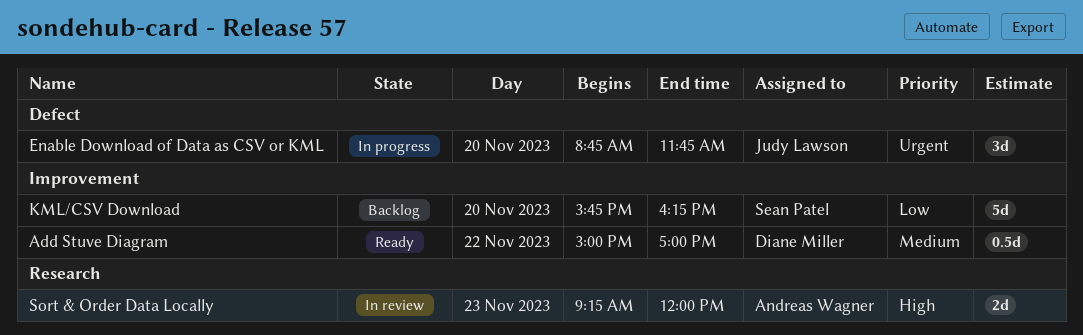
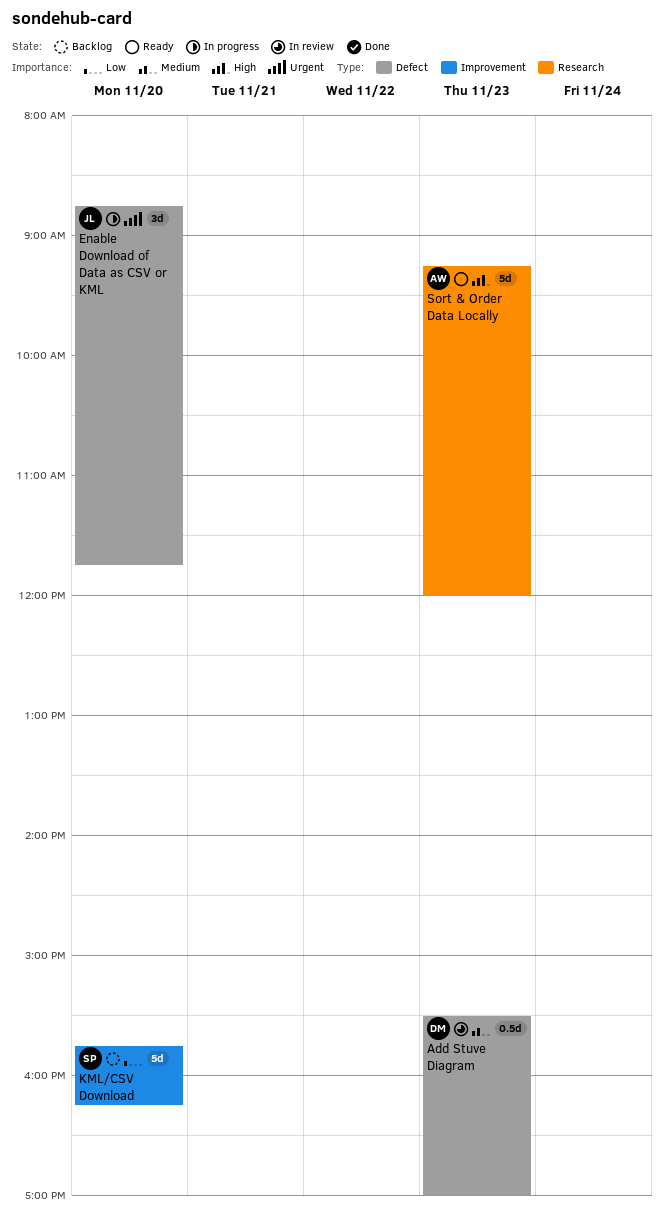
Add Stuve Diagram, status: Ready -> In review
Add Stuve Diagram, label: Improvement -> Defect
Add Stuve Diagram, day: Nov 22 -> Nov 23
Add Stuve Diagram, begins: 15:00 -> 15:30
Sort & Order Data Locally, status: In review -> Ready
Sort & Order Data Locally, estimate: 2d -> 5d

